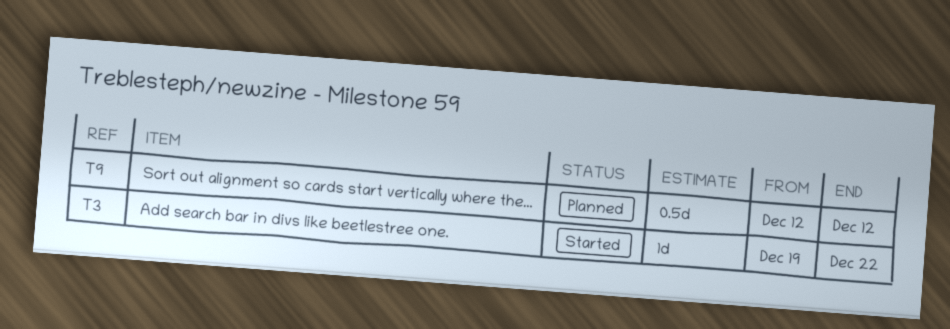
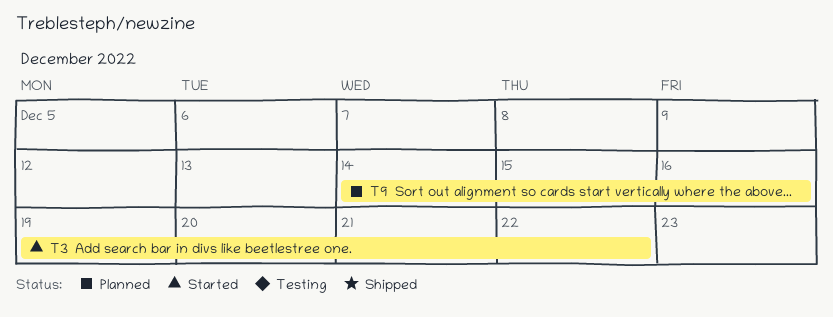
T9, start: Dec 12 -> Dec 14
T9, due: Dec 12 -> Dec 16

